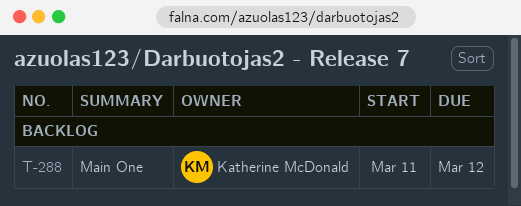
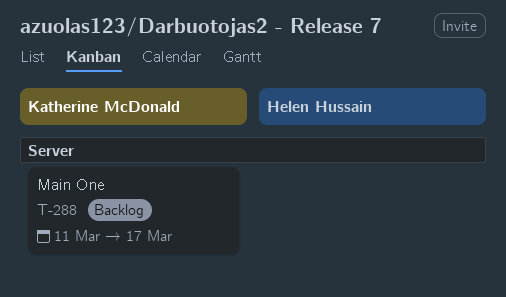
T-288, due: Mar 12 -> Mar 17

